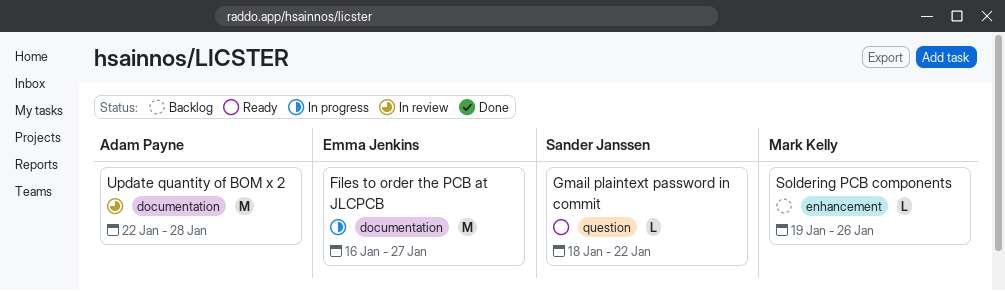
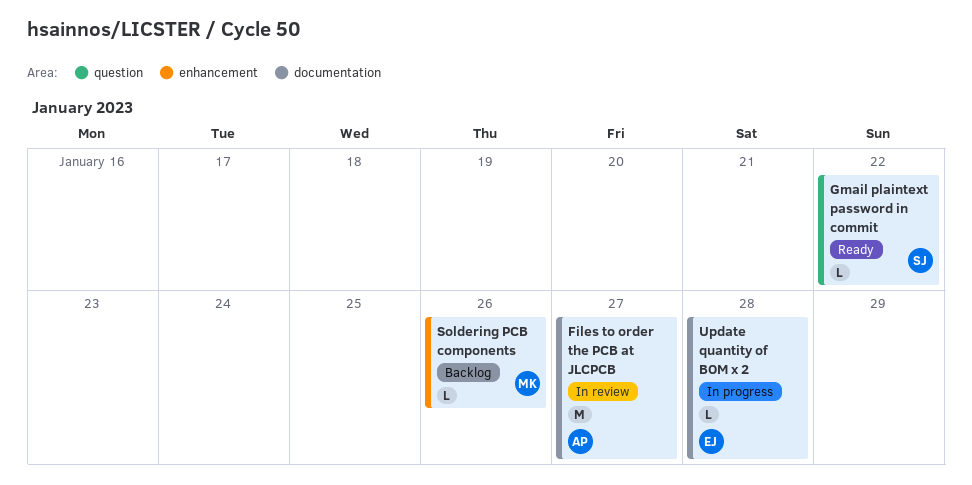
Files to order the PCB at JLCPCB, status: In progress -> In review
Files to order the PCB at JLCPCB, owner: Emma Jenkins -> Adam Payne
Update quantity of BOM x 2, status: In review -> In progress
Update quantity of BOM x 2, owner: Adam Payne -> Emma Jenkins
Update quantity of BOM x 2, estimate: M -> L

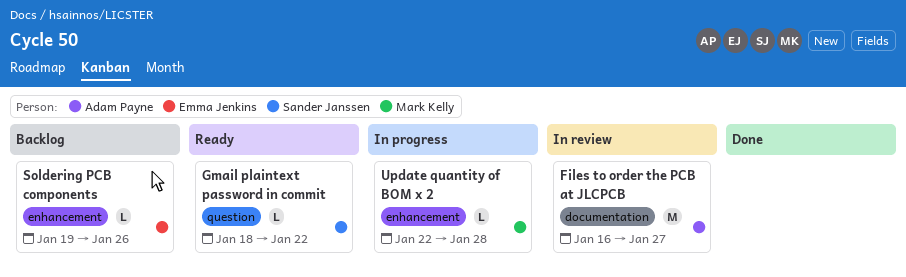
Soldering PCB components, owner: Mark Kelly -> Emma Jenkins
Update quantity of BOM x 2, owner: Emma Jenkins -> Mark Kelly
Update quantity of BOM x 2, label: documentation -> enhancement

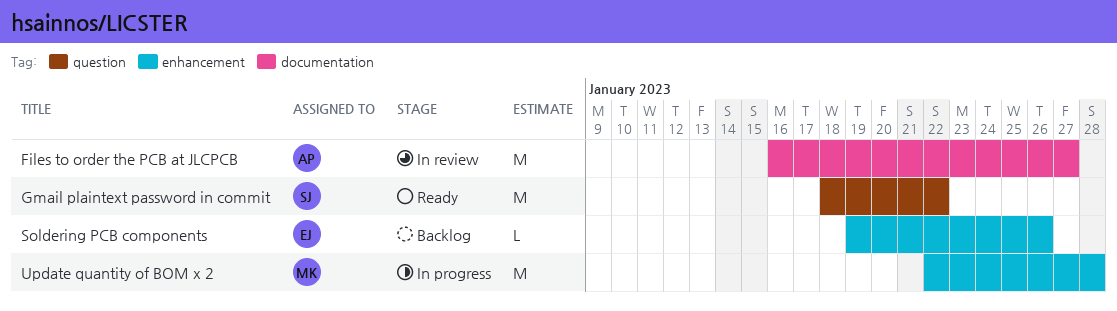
Gmail plaintext password in commit, estimate: L -> M
Update quantity of BOM x 2, estimate: L -> M

